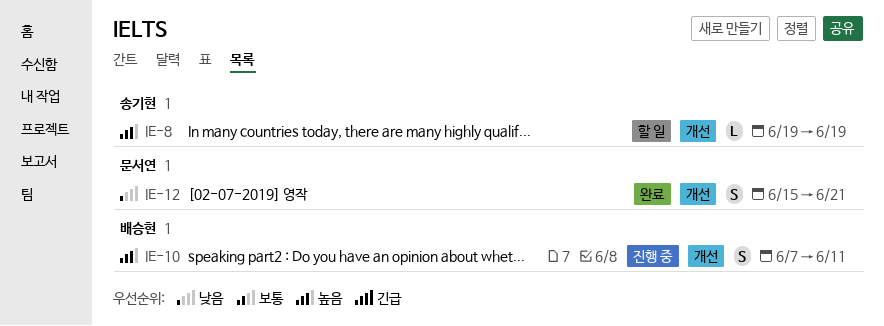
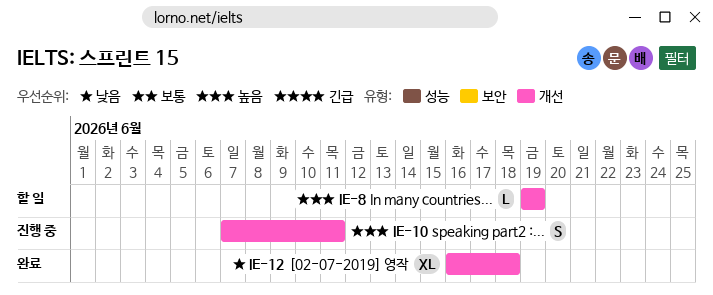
IE-12, estimate: S -> XL
IE-12, start: Jun 15 -> Jun 16
IE-12, due: Jun 21 -> Jun 18

